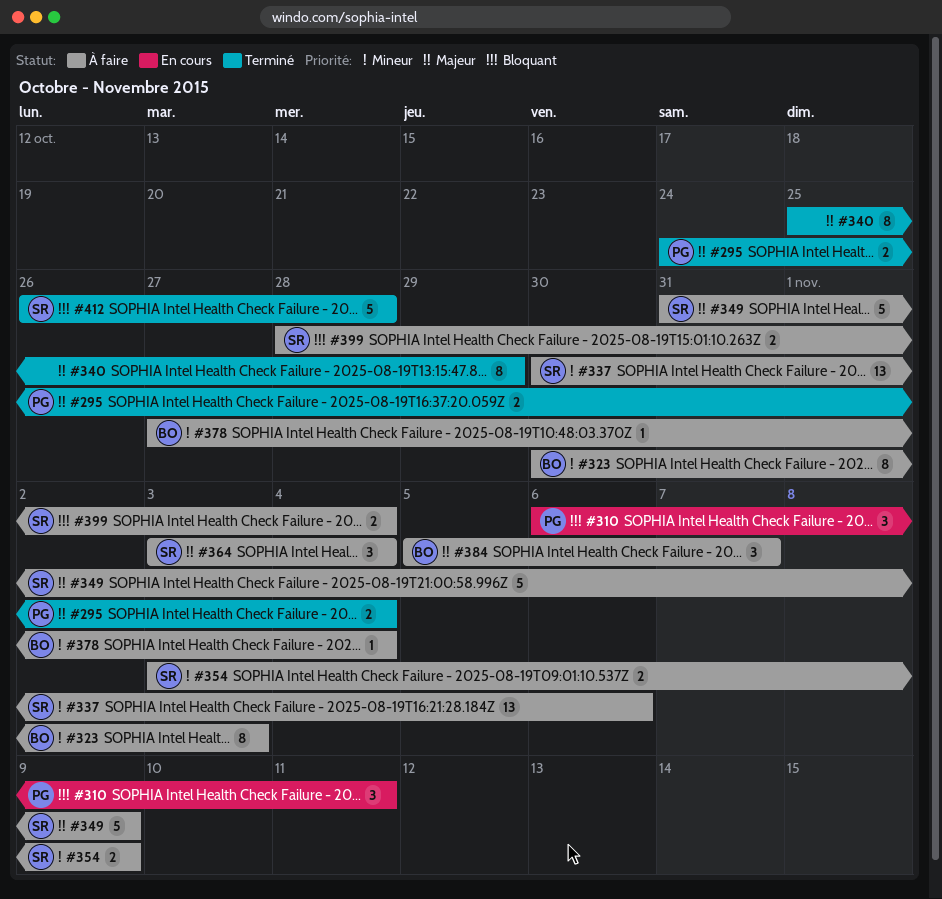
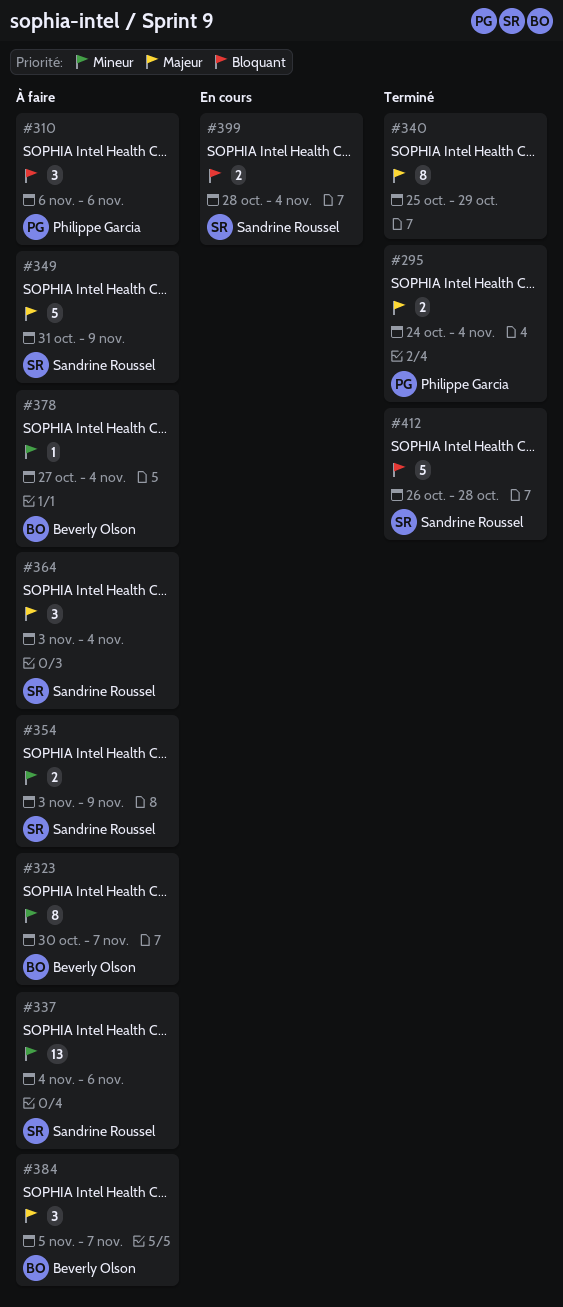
#310, status: En cours -> À faire
#310, due: Nov 11 -> Nov 6
#323, due: Nov 3 -> Nov 7
#337, start: Oct 30 -> Nov 4
#399, status: À faire -> En cours

